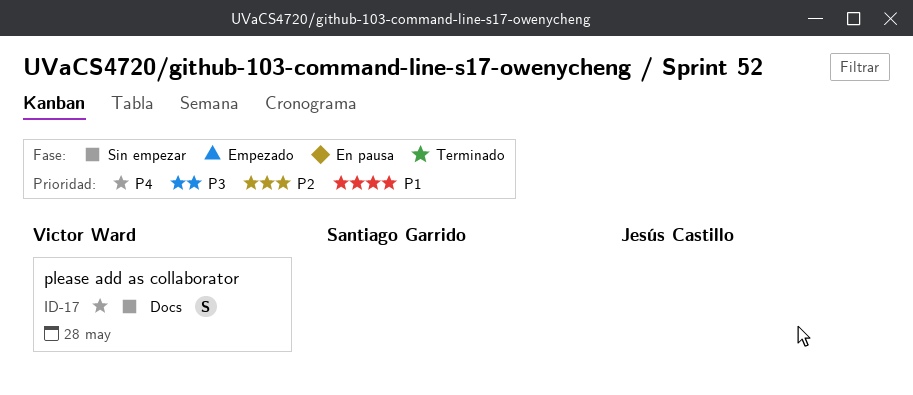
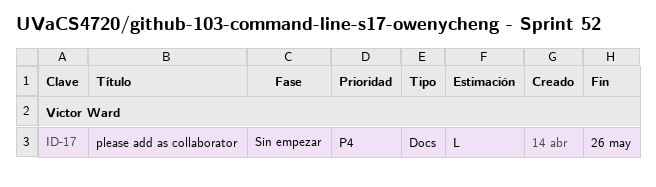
ID-17, estimate: S -> L
ID-17, due: May 28 -> May 26

